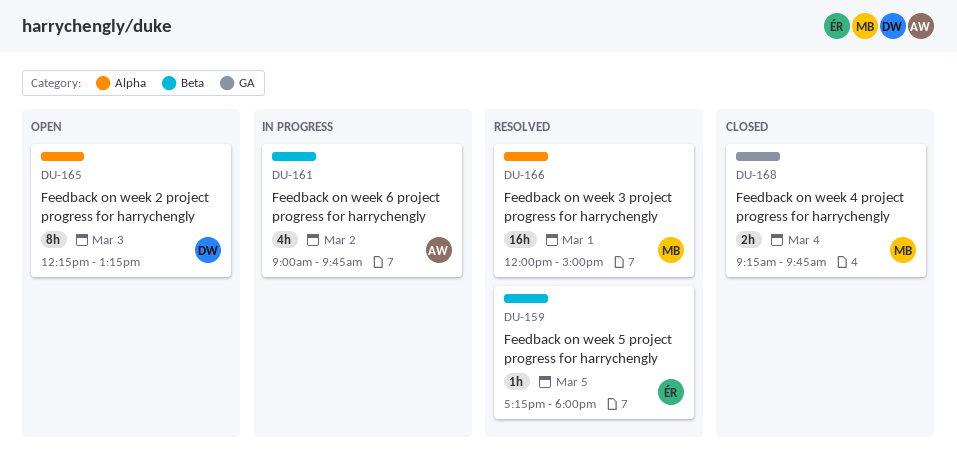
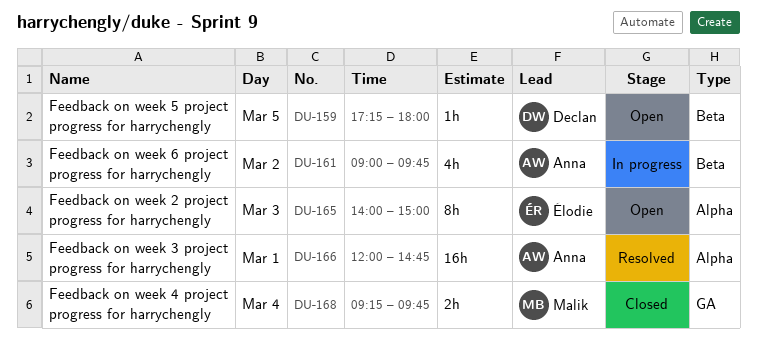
DU-159, status: Resolved -> Open
DU-159, owner: Élodie -> Declan
DU-165, owner: Declan -> Élodie
DU-165, begins: 12:15 -> 14:00
DU-165, ends: 13:15 -> 15:00
DU-166, owner: Malik -> Anna
DU-166, ends: 15:00 -> 14:45

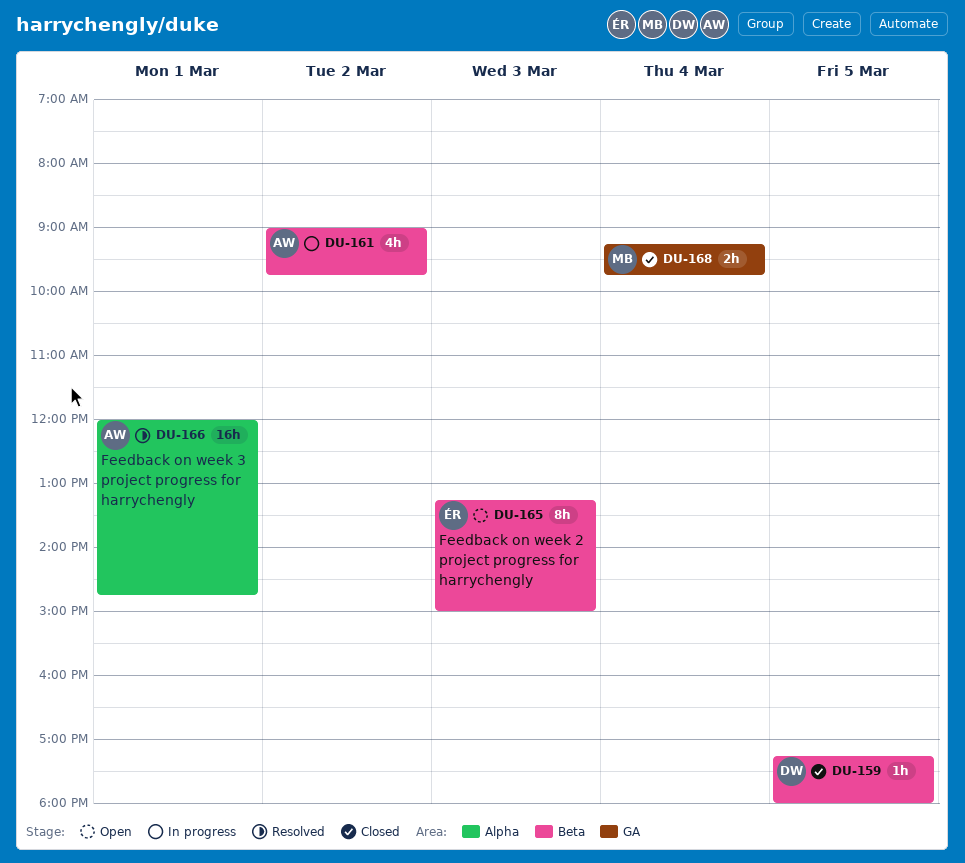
DU-159, status: Open -> Closed
DU-165, label: Alpha -> Beta
DU-165, begins: 14:00 -> 13:15

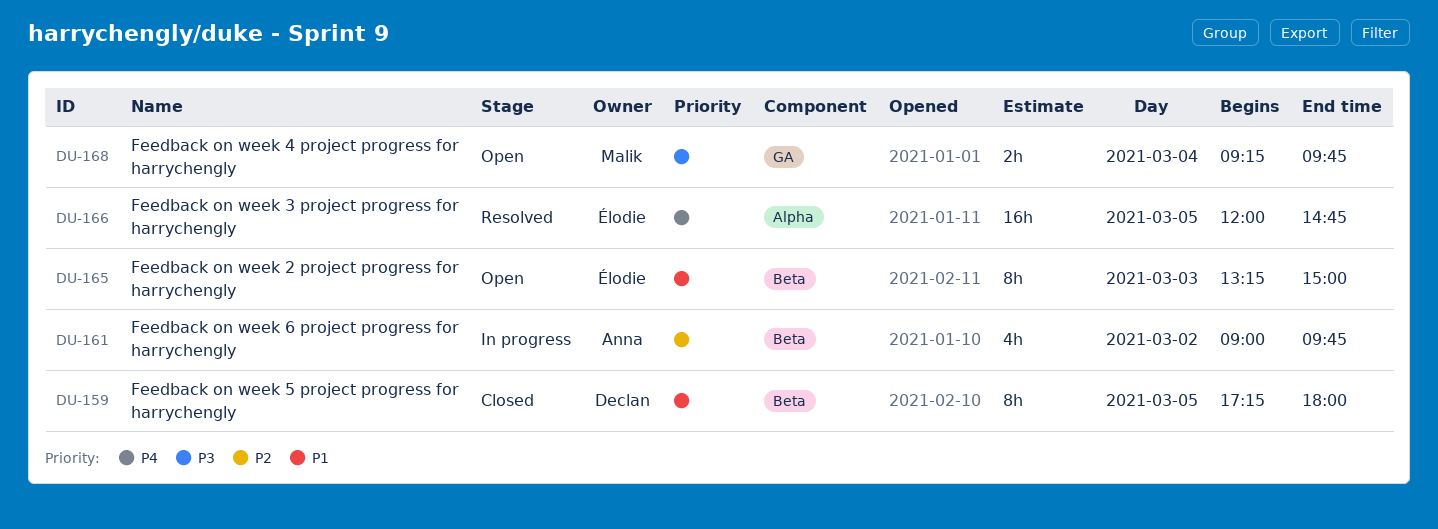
DU-159, estimate: 1h -> 8h
DU-166, owner: Anna -> Élodie
DU-166, day: Mar 1 -> Mar 5
DU-168, status: Closed -> Open

